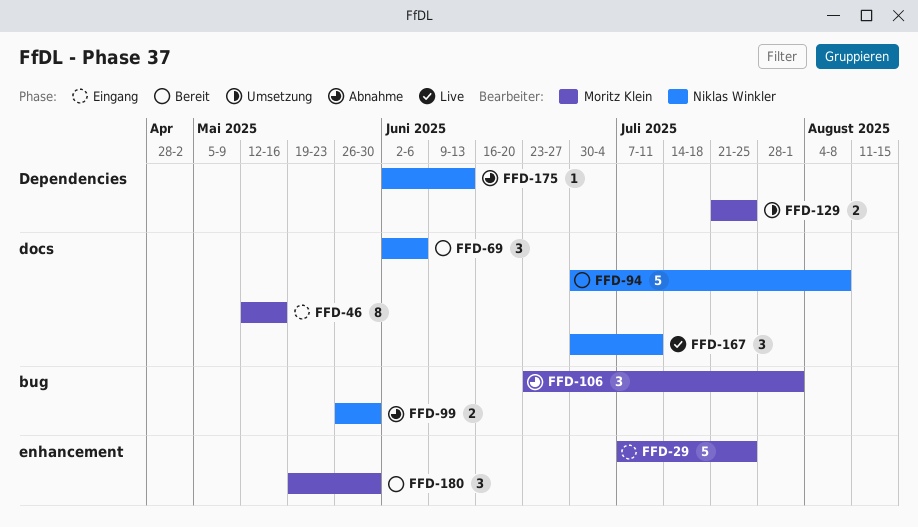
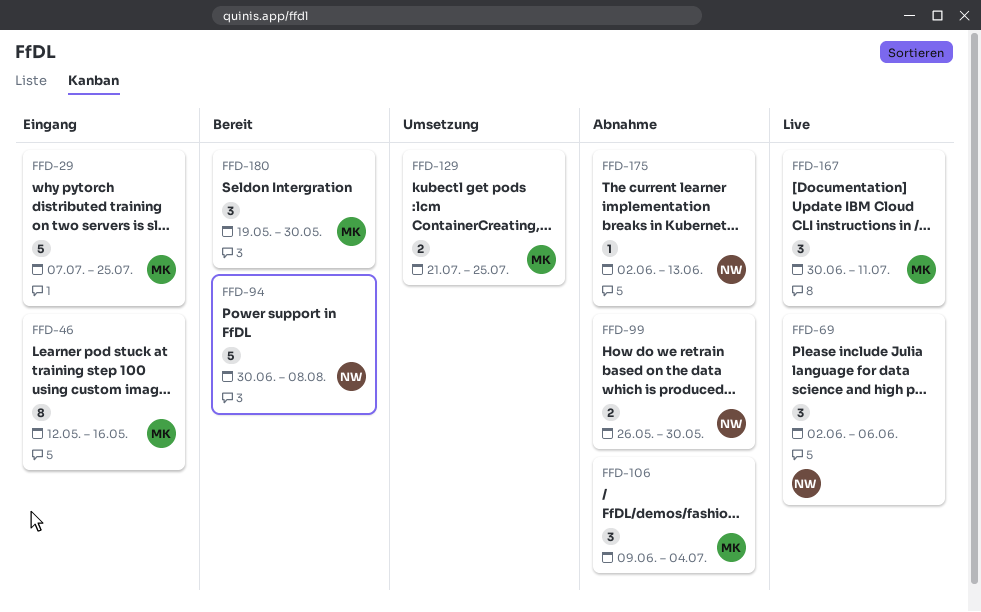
FFD-69, status: Bereit -> Live
FFD-106, start: Jun 23 -> Jun 9
FFD-106, due: Aug 1 -> Jul 4
FFD-167, owner: Niklas Winkler -> Moritz Klein

